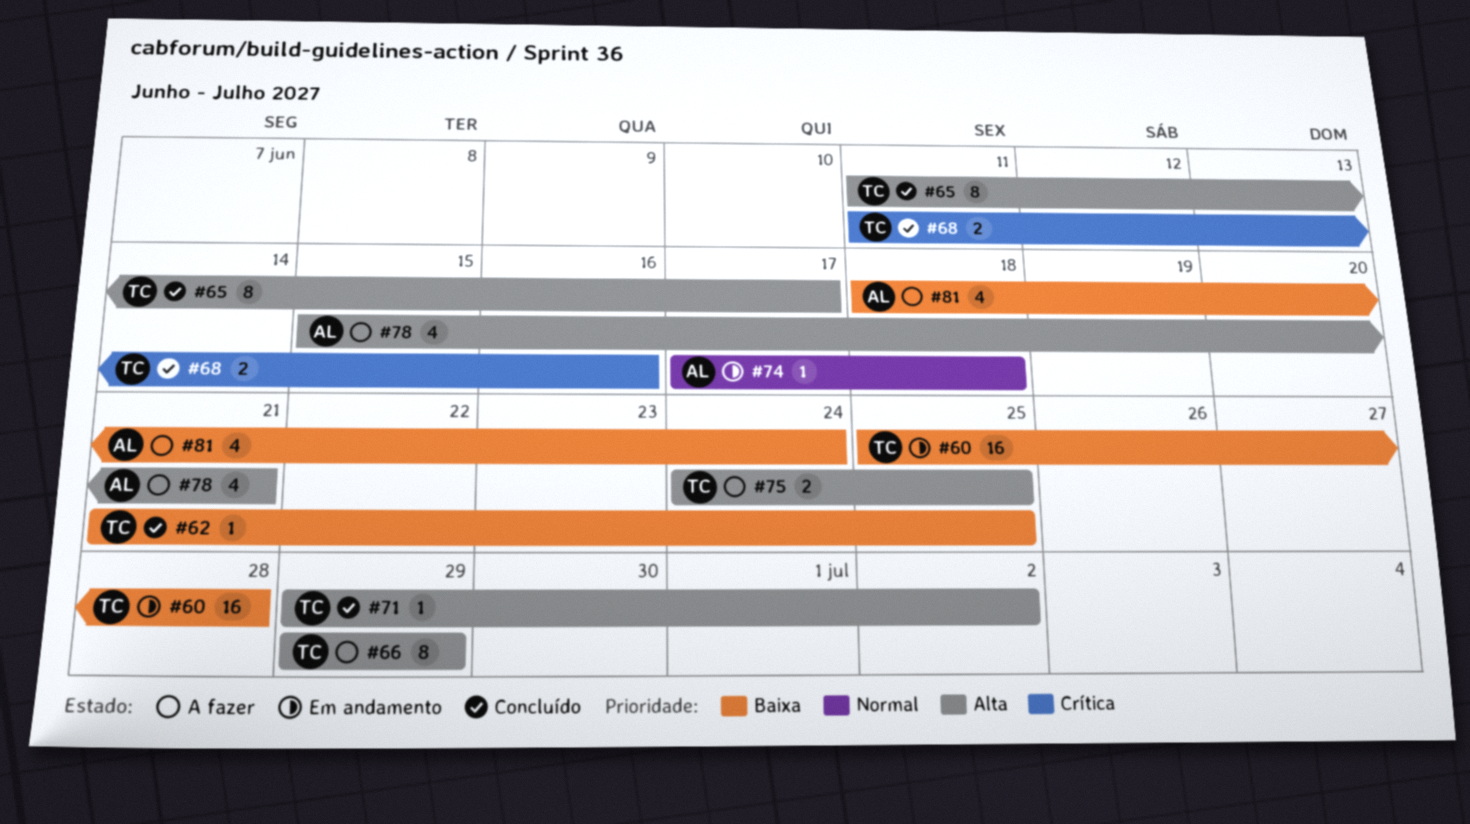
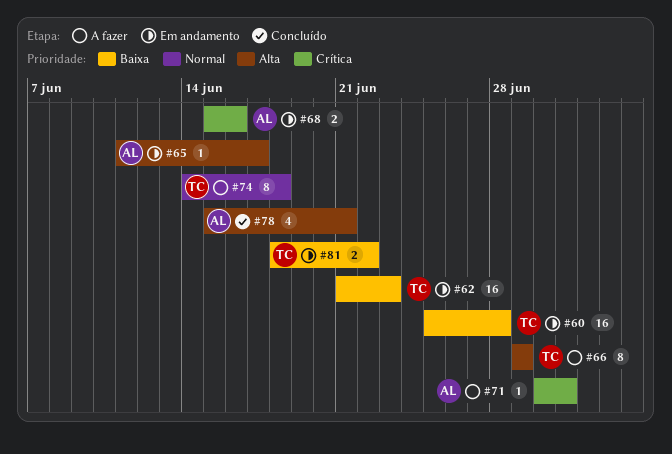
#62, status: Concluído -> Em andamento
#62, estimate: 1 -> 16
#62, due: Jun 25 -> Jun 23
#65, status: Concluído -> Em andamento
#65, owner: TC -> AL
#65, estimate: 8 -> 1
#68, status: Concluído -> Em andamento
#68, owner: TC -> AL
#68, start: Jun 11 -> Jun 15
#71, status: Concluído -> A fazer
#71, owner: TC -> AL
#71, priority: Alta -> Crítica
#71, start: Jun 29 -> Jun 30
#71, due: Jul 2 -> Jul 1
#74, status: Em andamento -> A fazer
#74, owner: AL -> TC
#74, estimate: 1 -> 8
#74, start: Jun 17 -> Jun 14
#75: present -> none
#78, status: A fazer -> Concluído
#81, status: A fazer -> Em andamento
#81, owner: AL -> TC
#81, estimate: 4 -> 2
#81, due: Jun 24 -> Jun 22

